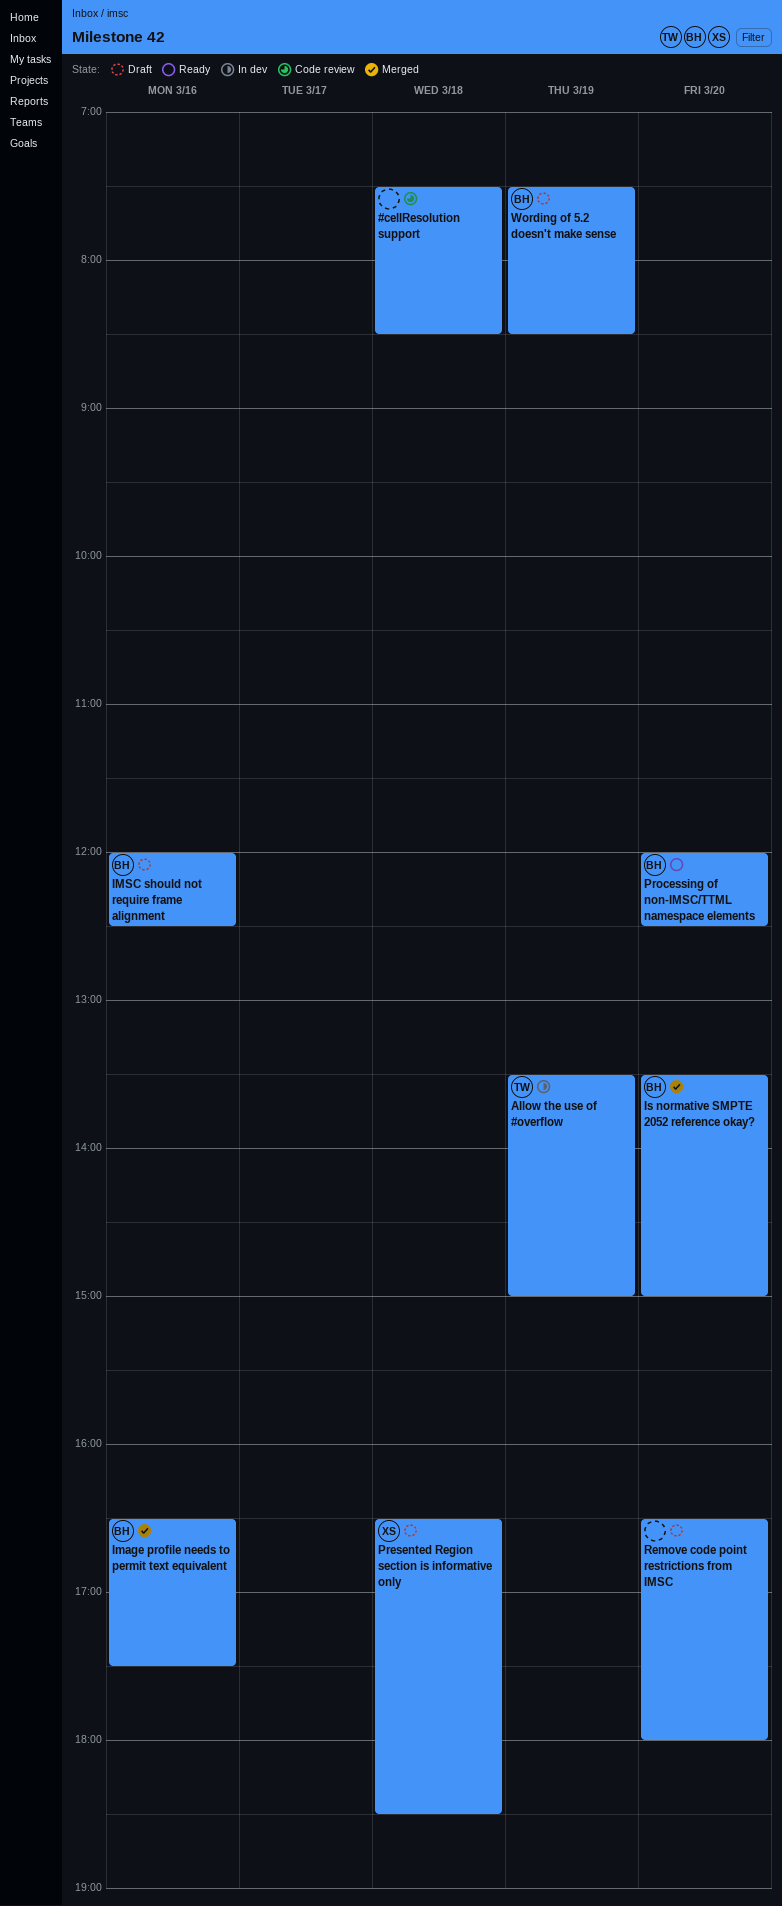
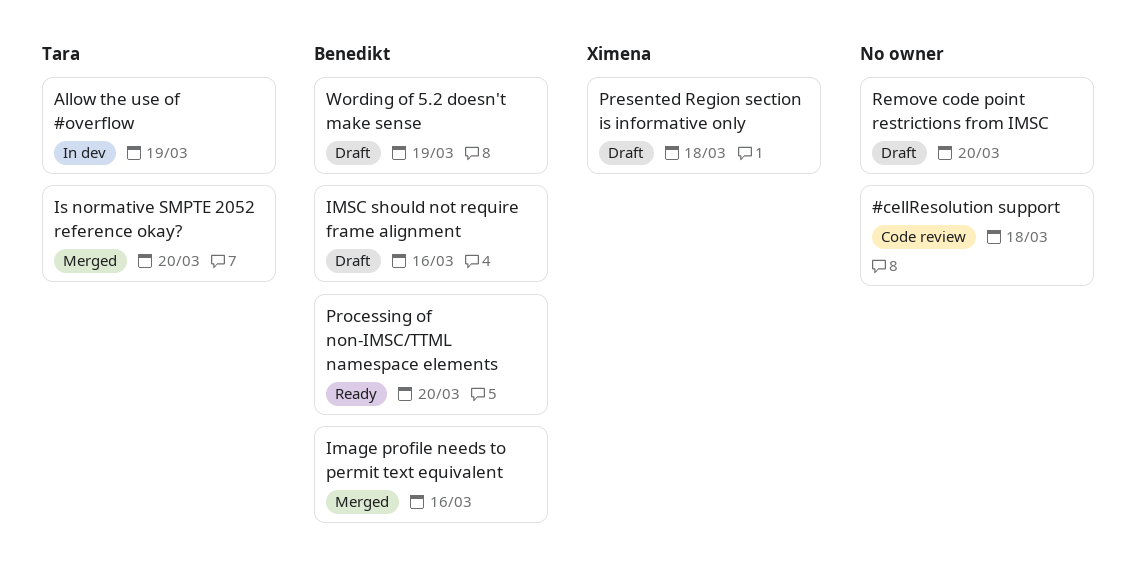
Is normative SMPTE 2052 reference okay?, owner: Benedikt -> Tara

